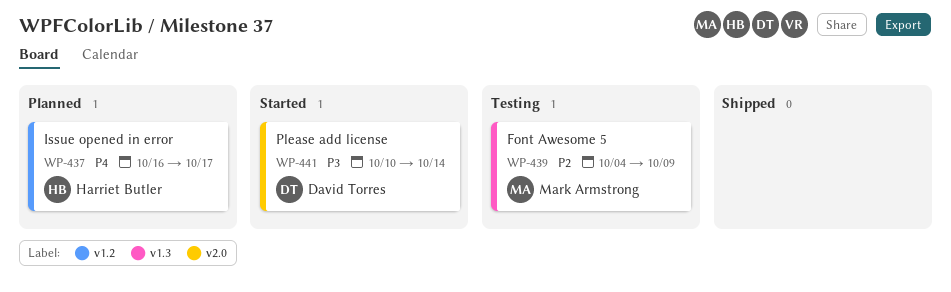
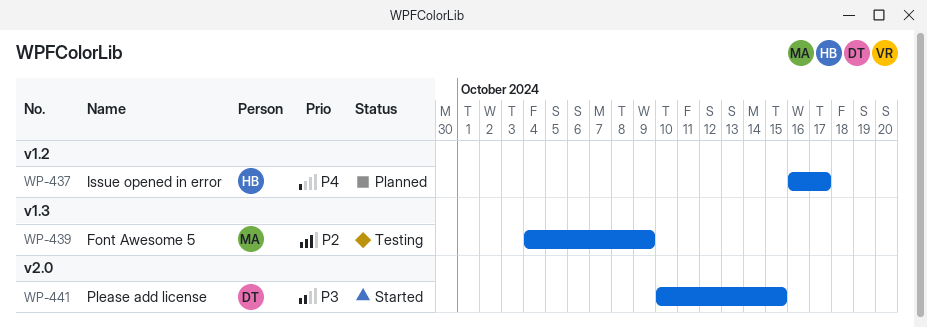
WP-441, due: Oct 14 -> Oct 15

